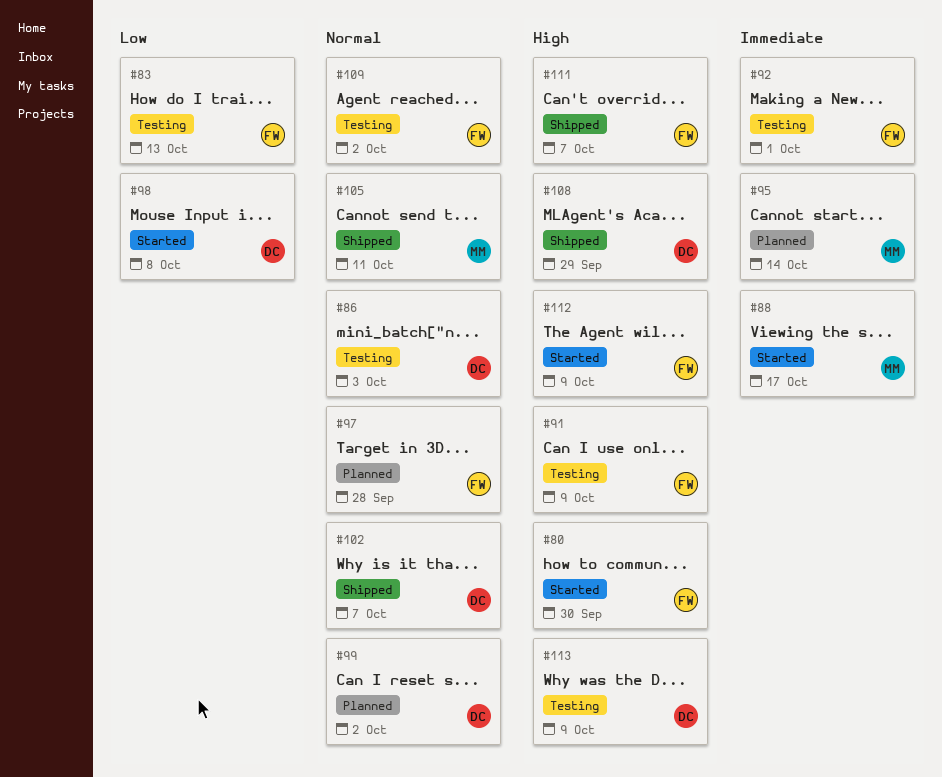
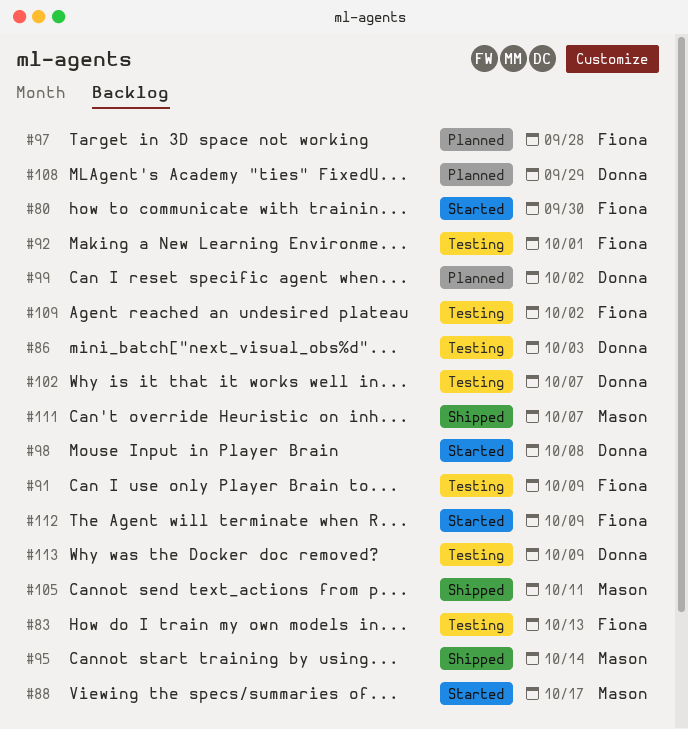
#95, status: Planned -> Shipped
#102, status: Shipped -> Testing
#108, status: Shipped -> Planned
#111, owner: Fiona -> Mason

